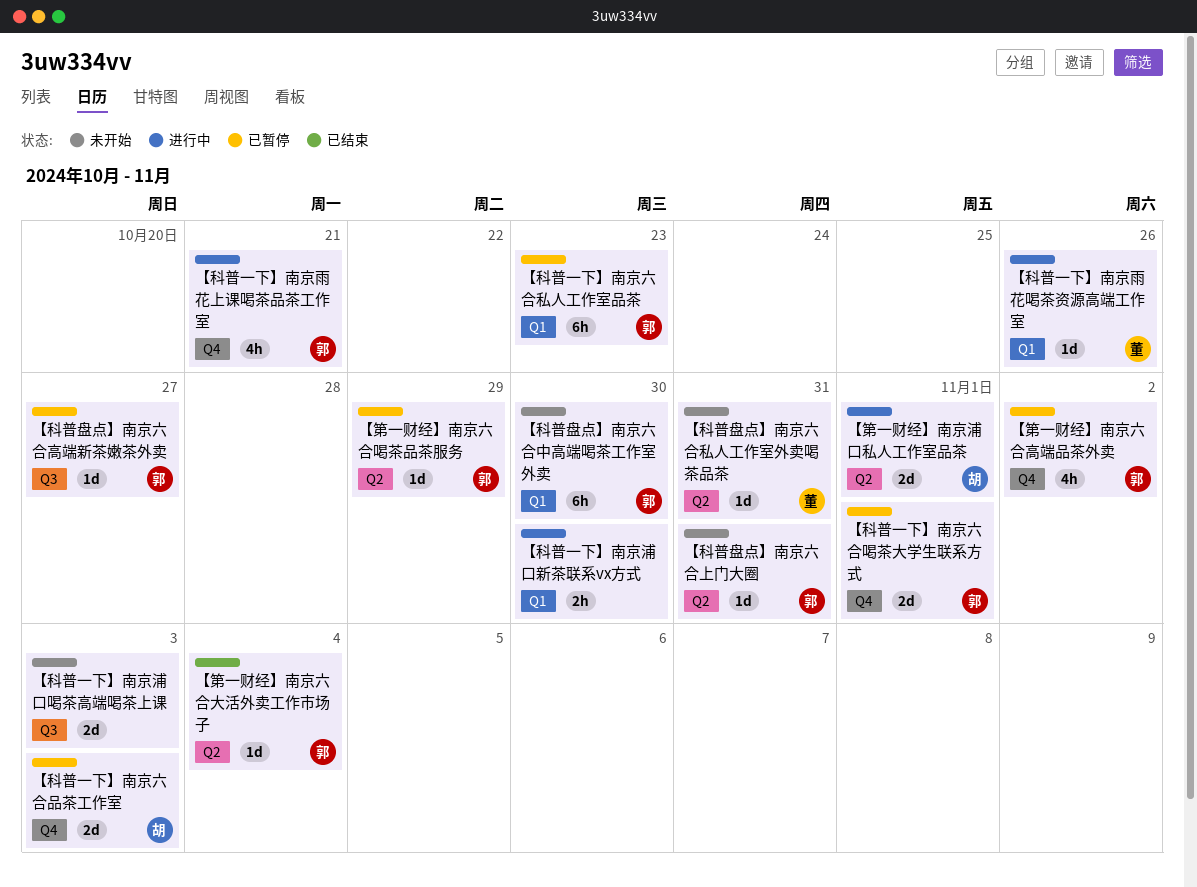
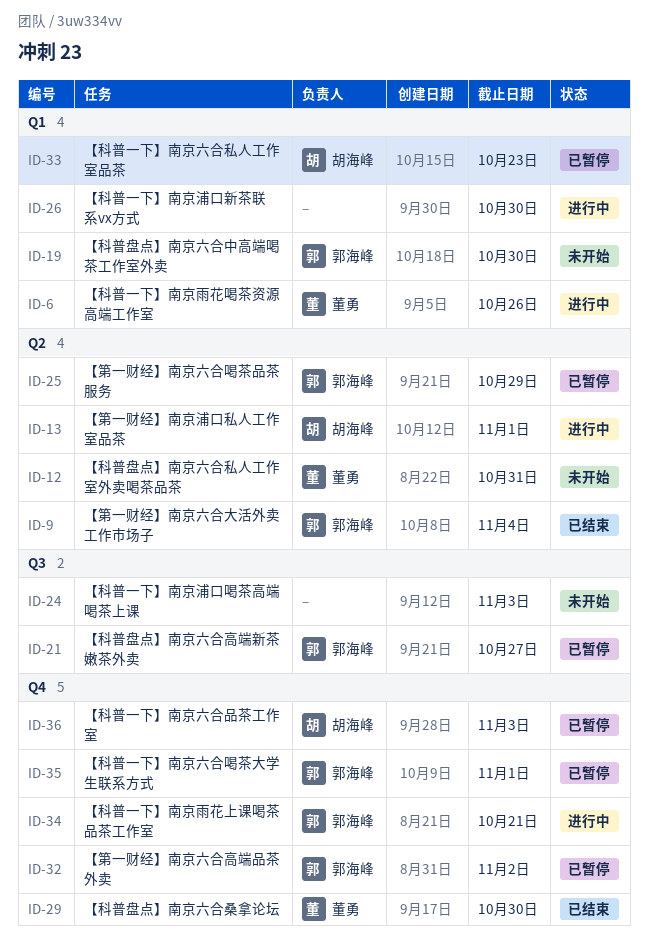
【科普一下】南京六合私人工作室品茶, owner: 郭海峰 -> 胡海峰
【科普盘点】南京六合上门大圈: present -> none
【科普盘点】南京六合桑拿论坛: none -> present

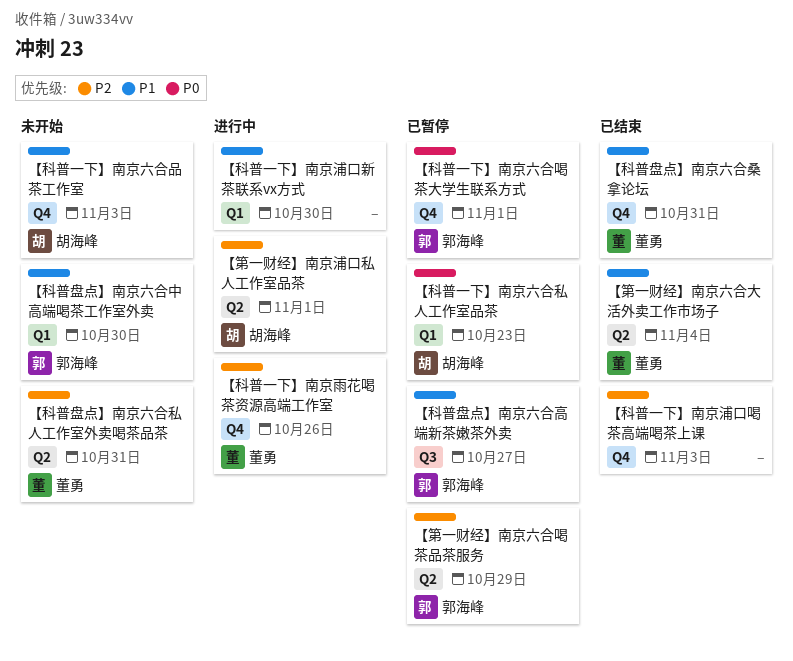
【科普一下】南京六合品茶工作室, status: 已暂停 -> 未开始
【科普一下】南京浦口喝茶高端喝茶上课, status: 未开始 -> 已结束
【科普一下】南京浦口喝茶高端喝茶上课, label: Q3 -> Q4
【科普一下】南京雨花上课喝茶品茶工作室: present -> none
【科普一下】南京雨花喝茶资源高端工作室, label: Q1 -> Q4
【科普盘点】南京六合桑拿论坛, due: Oct 30 -> Oct 31
【第一财经】南京六合大活外卖工作市场子, owner: 郭海峰 -> 董勇
【第一财经】南京六合高端品茶外卖: present -> none

